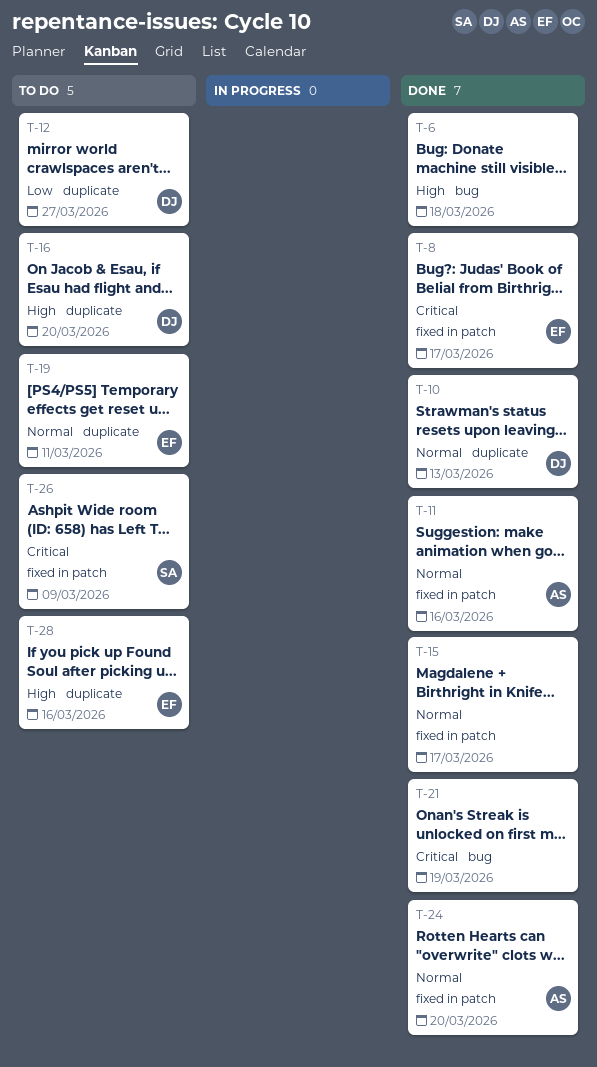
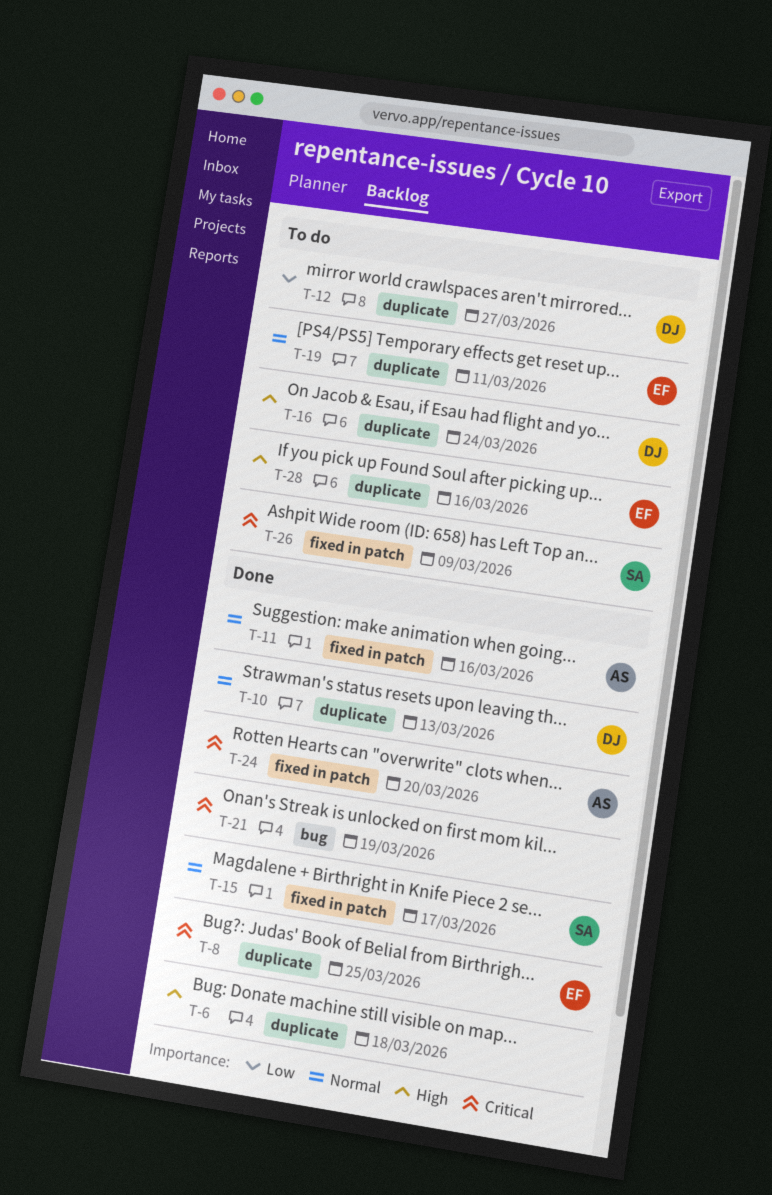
T-6, label: bug -> duplicate
T-8, label: fixed in patch -> duplicate
T-8, due: Mar 17 -> Mar 25
T-15, owner: none -> SA
T-16, due: Mar 20 -> Mar 24
T-24, priority: Normal -> Critical

